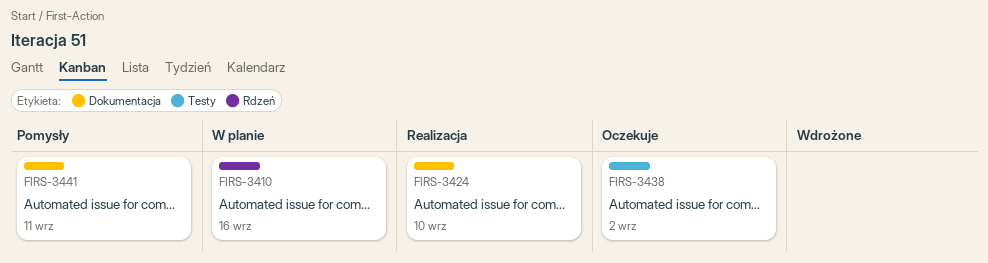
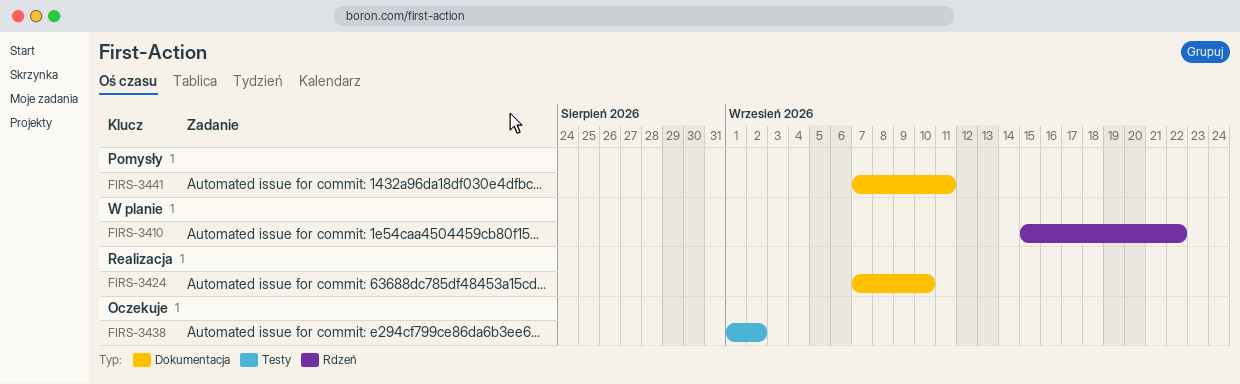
FIRS-3410, due: Sep 16 -> Sep 22

